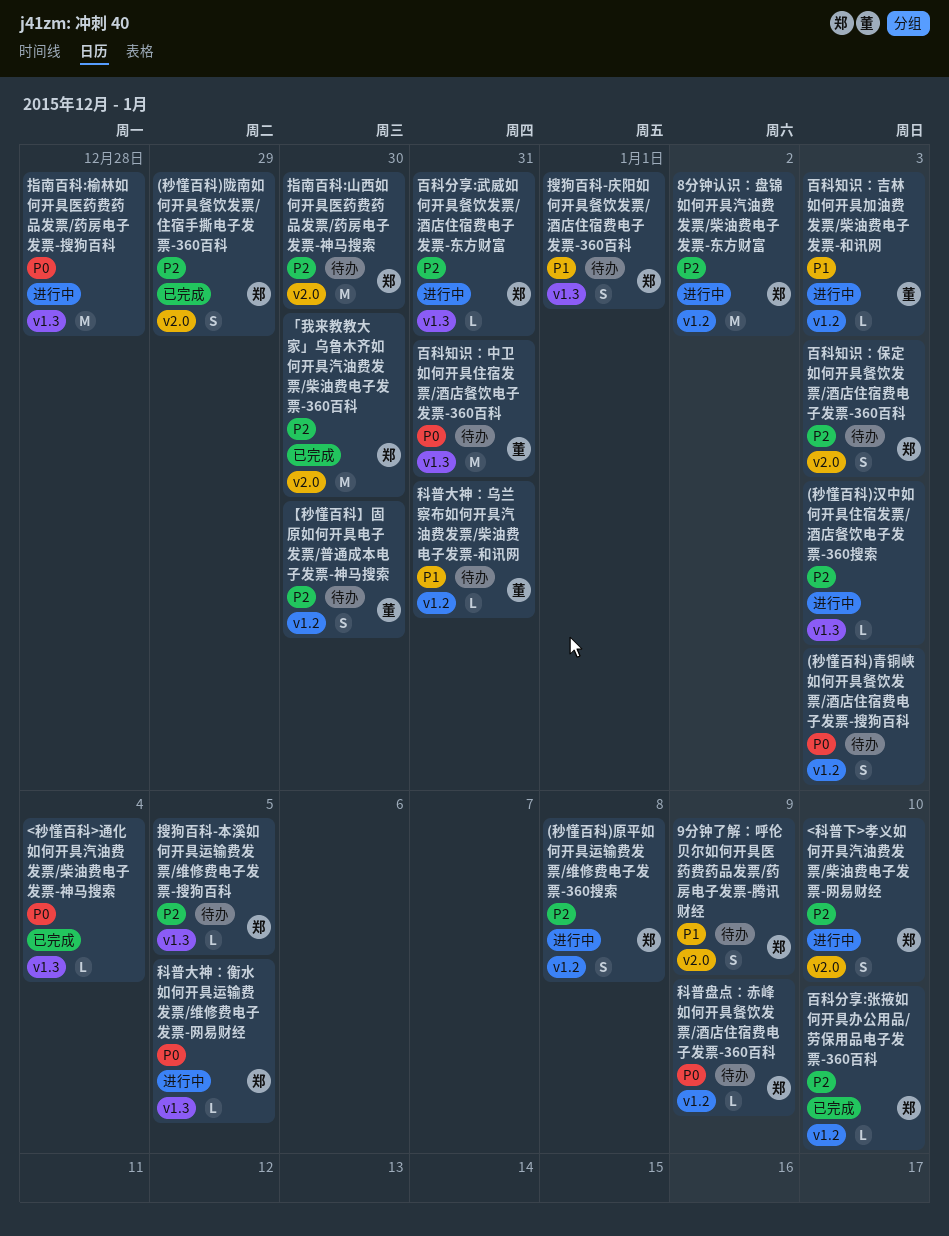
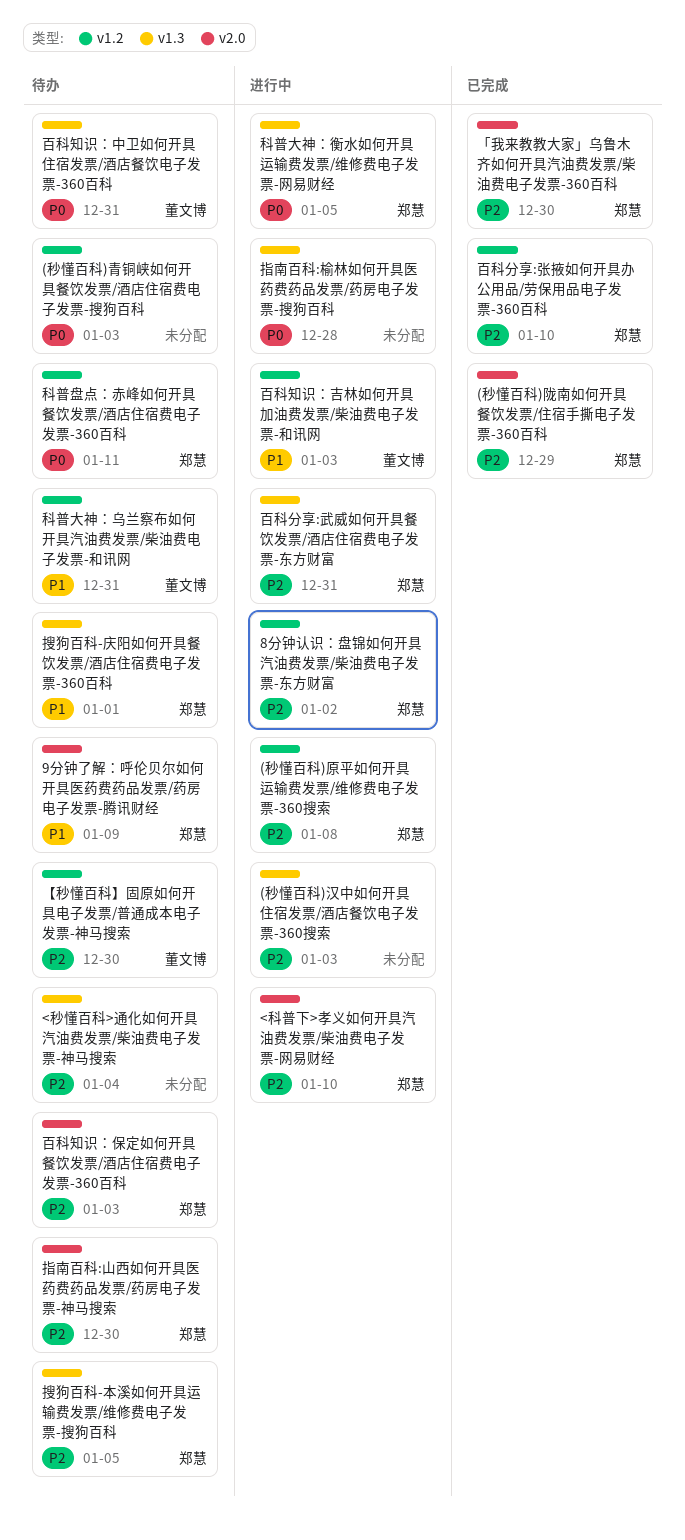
<秒懂百科>通化如何开具汽油费发票/柴油费电子发票-神马搜索, status: 已完成 -> 待办
<秒懂百科>通化如何开具汽油费发票/柴油费电子发票-神马搜索, priority: P0 -> P2
科普盘点：赤峰如何开具餐饮发票/酒店住宿费电子发票-360百科, due: Jan 9 -> Jan 11

